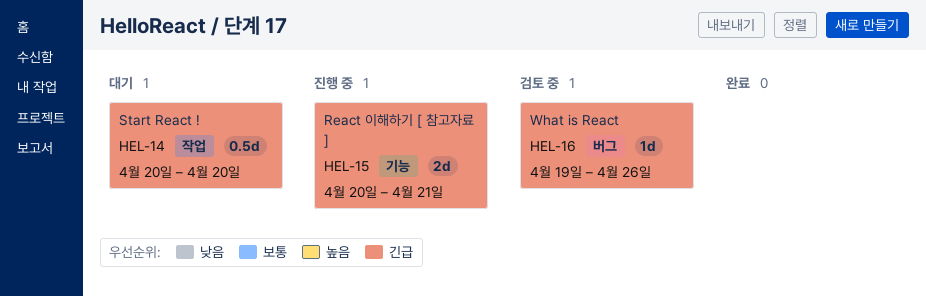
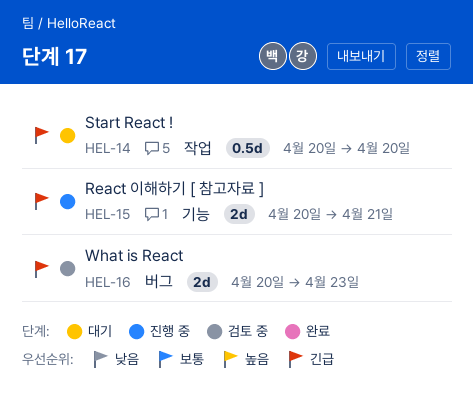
HEL-16, estimate: 1d -> 2d
HEL-16, start: Apr 19 -> Apr 20
HEL-16, due: Apr 26 -> Apr 23

